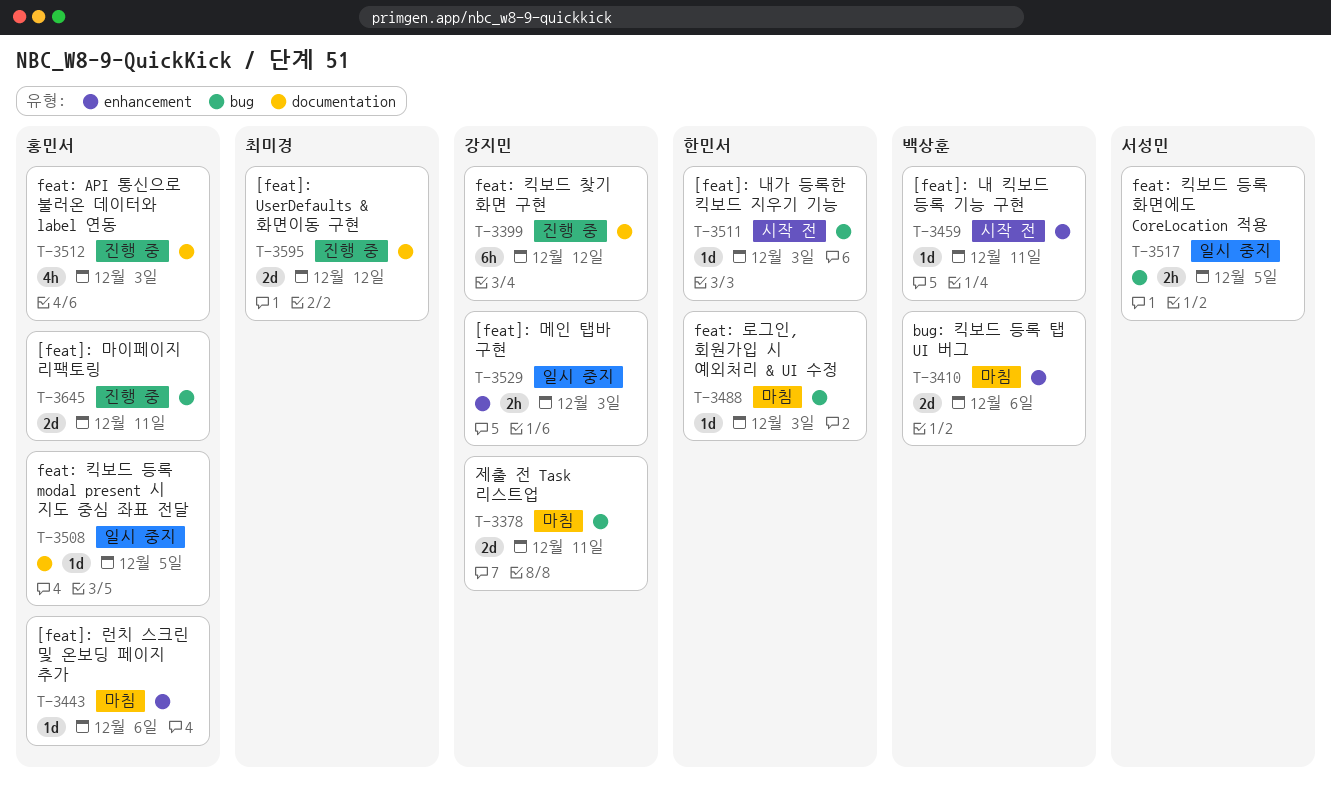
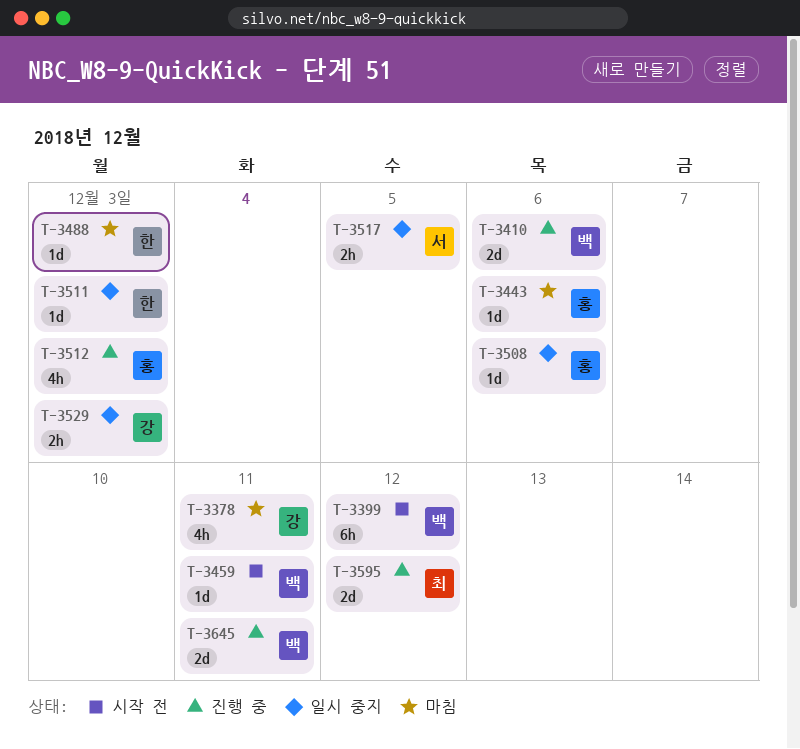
T-3378, estimate: 2d -> 4h
T-3399, status: 진행 중 -> 시작 전
T-3399, owner: 강지민 -> 백상훈
T-3410, status: 마침 -> 진행 중
T-3508, due: Dec 5 -> Dec 6
T-3511, status: 시작 전 -> 일시 중지
T-3645, owner: 홍민서 -> 백상훈

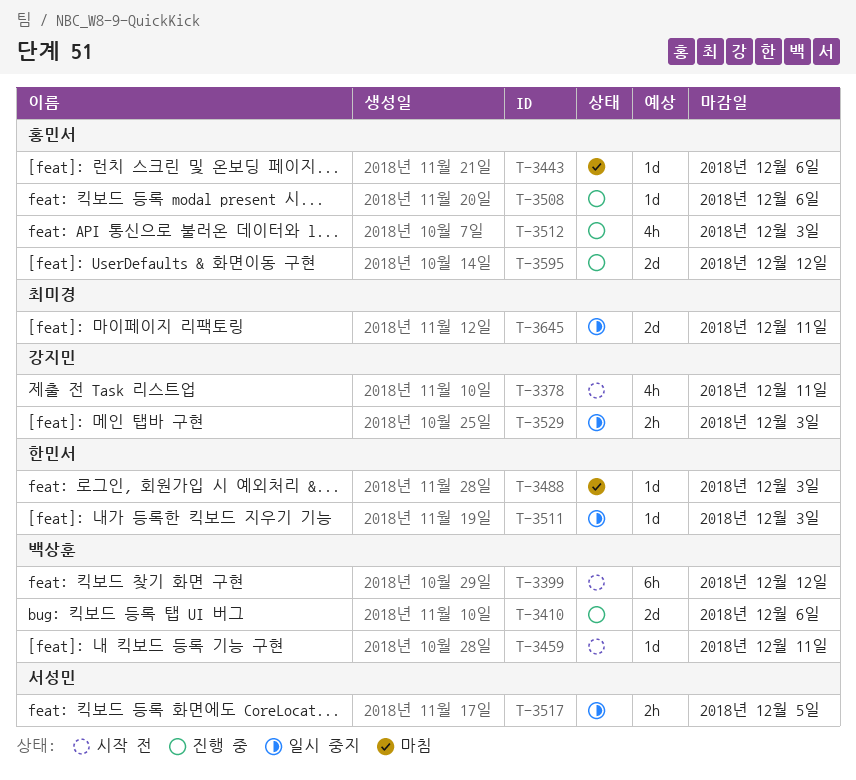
T-3378, status: 마침 -> 시작 전
T-3508, status: 일시 중지 -> 진행 중
T-3595, owner: 최미경 -> 홍민서
T-3645, status: 진행 중 -> 일시 중지
T-3645, owner: 백상훈 -> 최미경

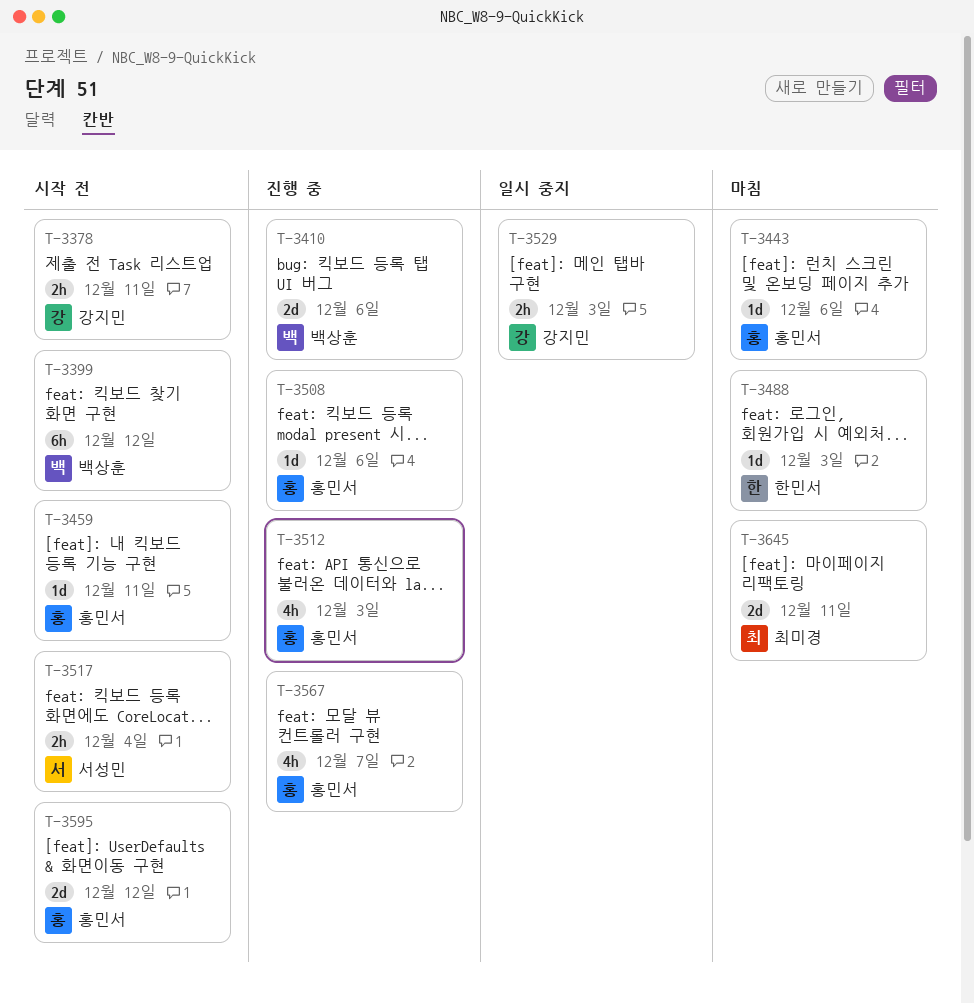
T-3378, estimate: 4h -> 2h
T-3459, owner: 백상훈 -> 홍민서
T-3511: present -> none
T-3517, status: 일시 중지 -> 시작 전
T-3517, due: Dec 5 -> Dec 4
T-3567: none -> present
T-3595, status: 진행 중 -> 시작 전
T-3645, status: 일시 중지 -> 마침

